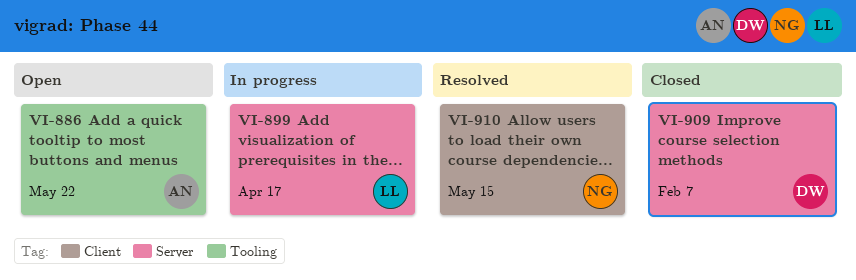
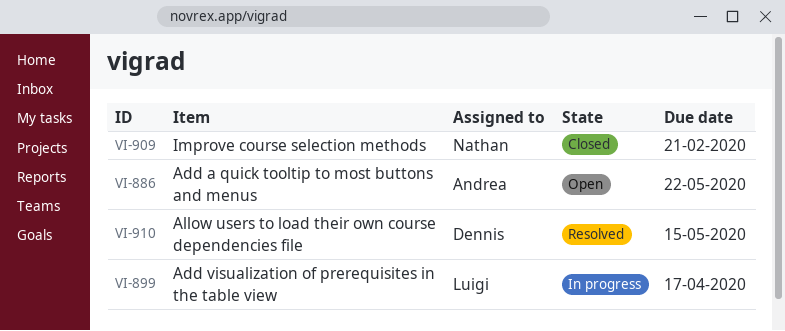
VI-909, owner: Dennis -> Nathan
VI-909, due: Feb 7 -> Feb 21
VI-910, owner: Nathan -> Dennis

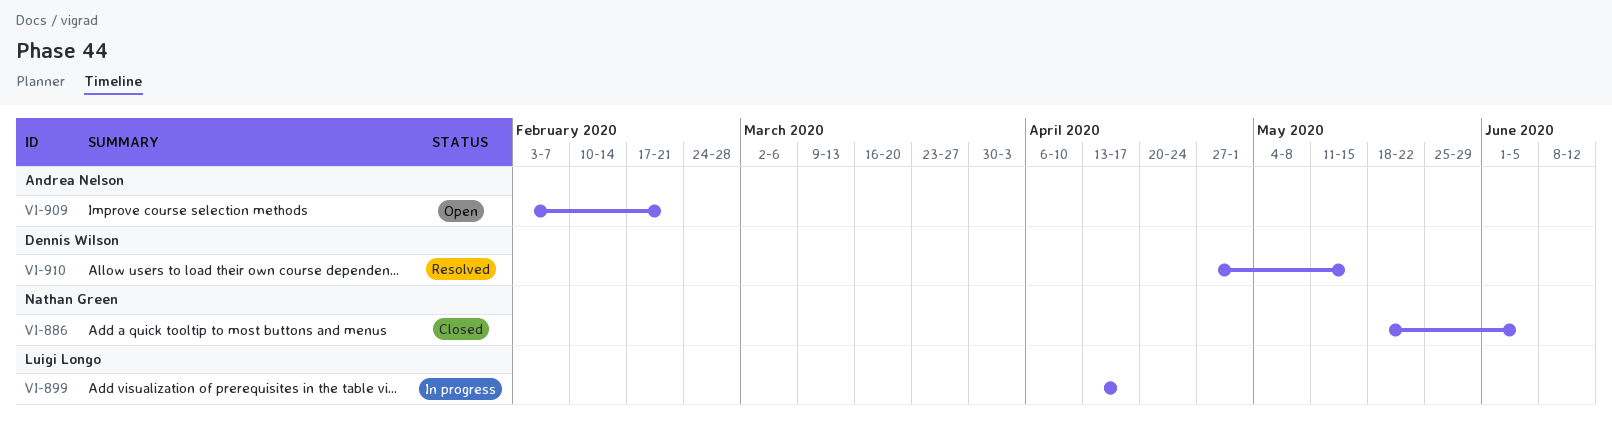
VI-886, status: Open -> Closed
VI-886, owner: Andrea Nelson -> Nathan Green
VI-886, due: May 22 -> Jun 5
VI-909, status: Closed -> Open
VI-909, owner: Nathan Green -> Andrea Nelson

